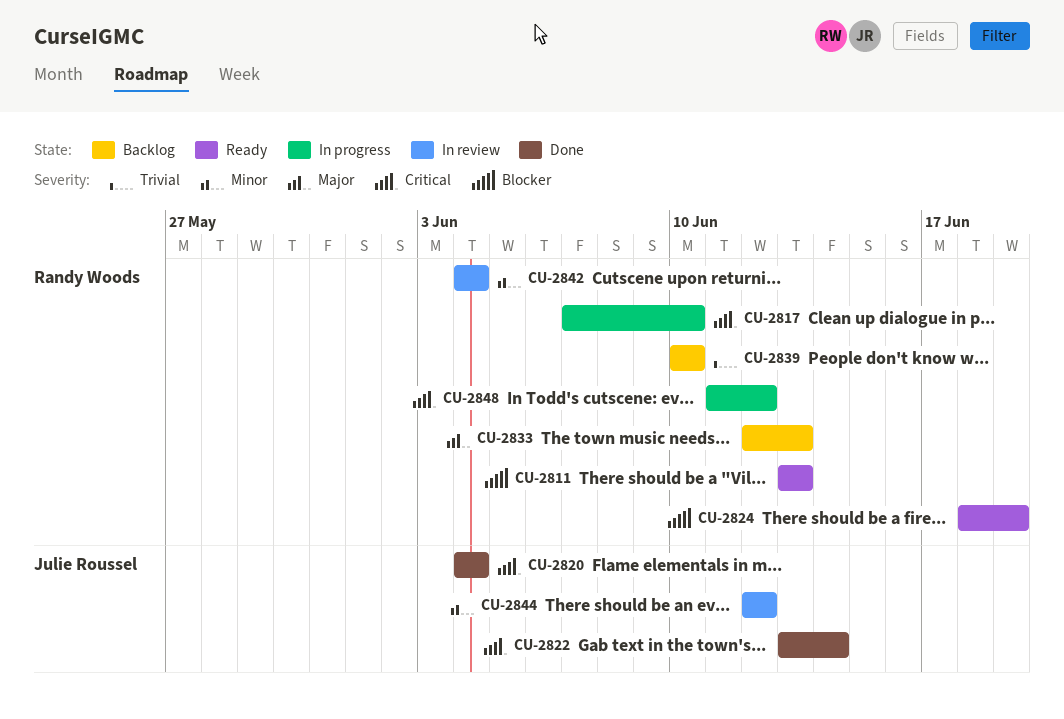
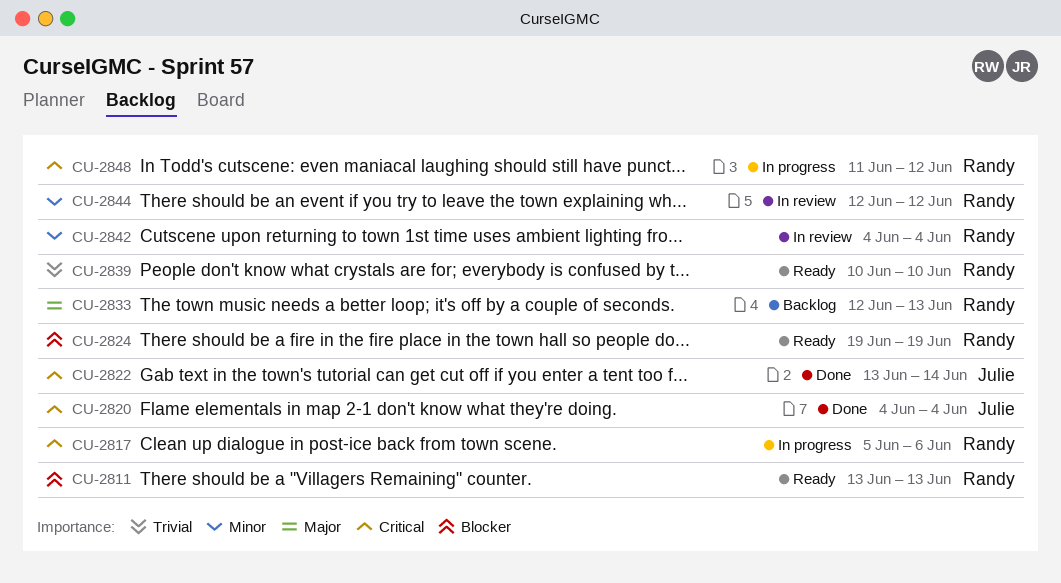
CU-2817, start: Jun 7 -> Jun 5
CU-2817, due: Jun 10 -> Jun 6
CU-2824, start: Jun 18 -> Jun 19
CU-2839, status: Backlog -> Ready
CU-2844, owner: Julie Roussel -> Randy Woods

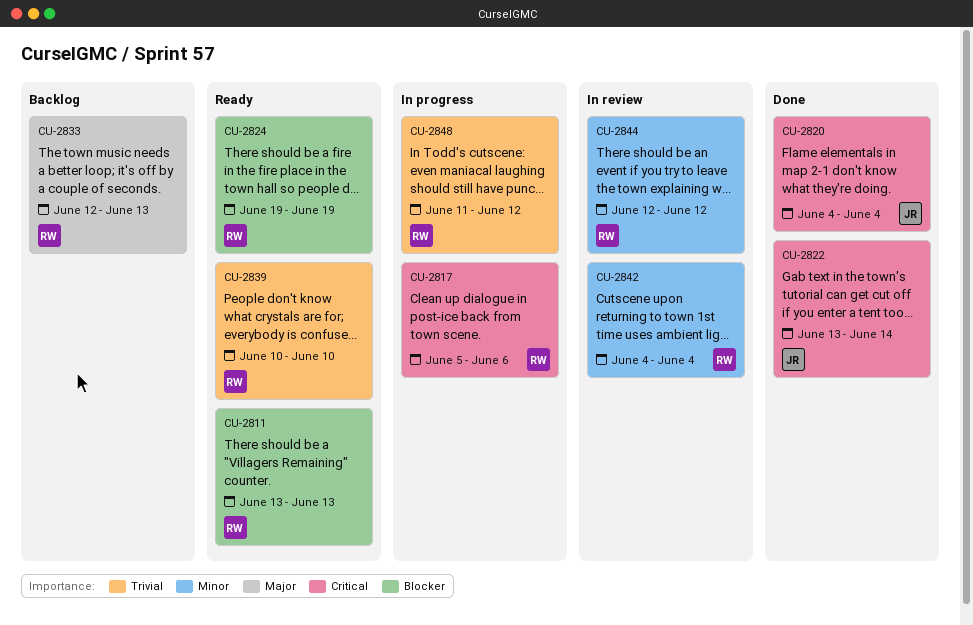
CU-2848, priority: Critical -> Trivial

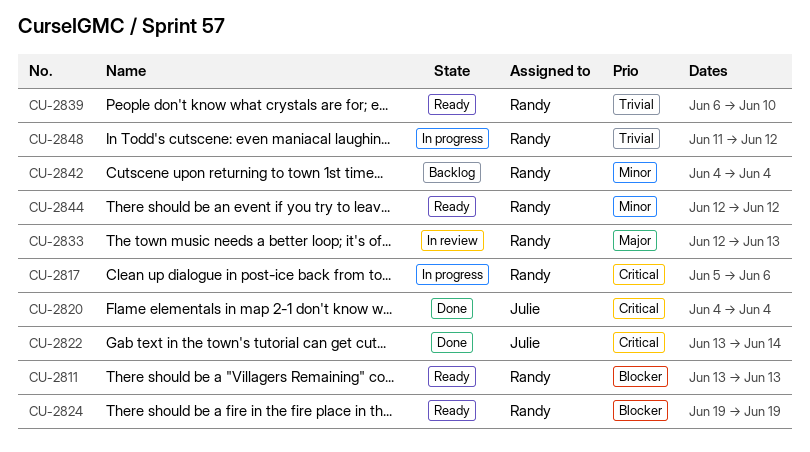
CU-2833, status: Backlog -> In review
CU-2839, start: Jun 10 -> Jun 6
CU-2842, status: In review -> Backlog
CU-2844, status: In review -> Ready

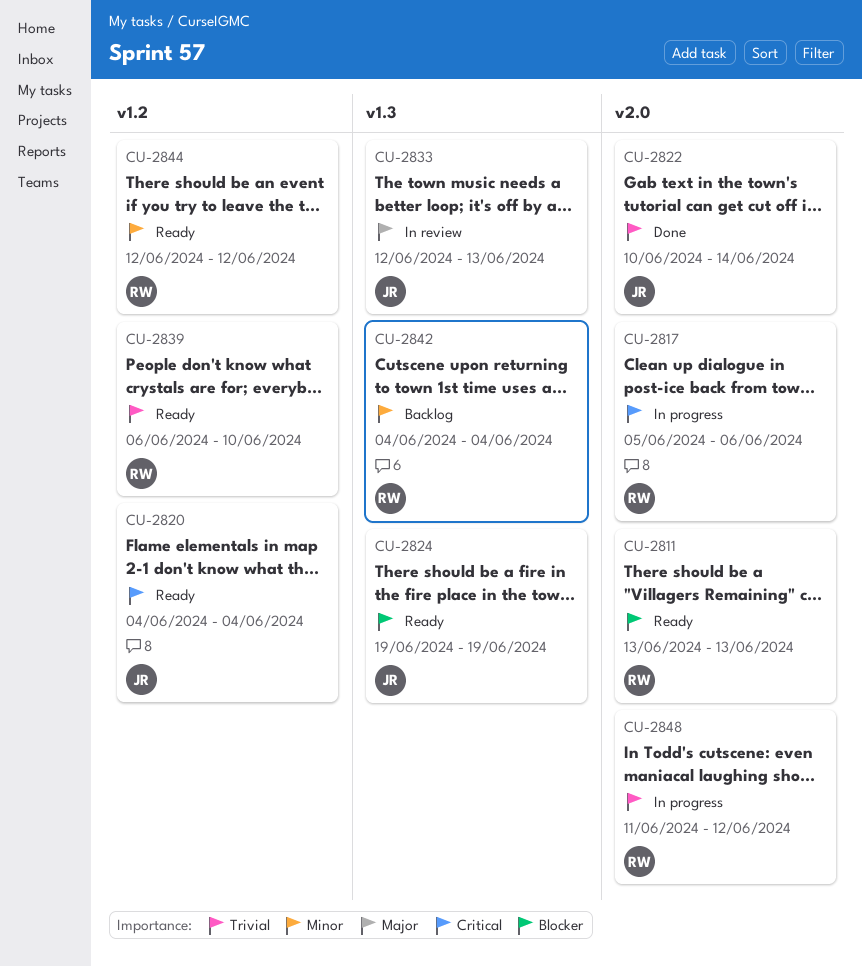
CU-2820, status: Done -> Ready
CU-2822, priority: Critical -> Trivial
CU-2822, start: Jun 13 -> Jun 10
CU-2824, owner: Randy -> Julie
CU-2833, owner: Randy -> Julie

